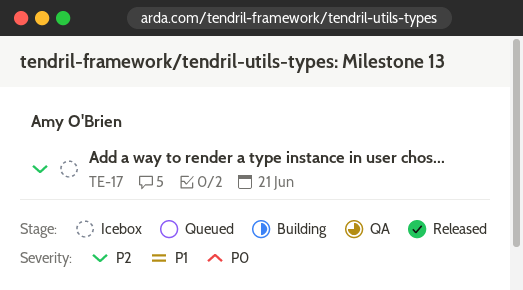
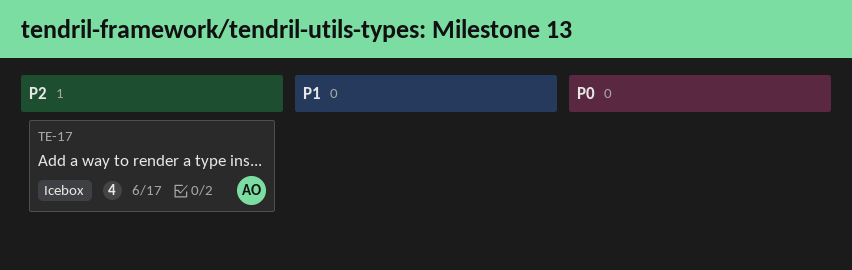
TE-17, due: Jun 21 -> Jun 17

